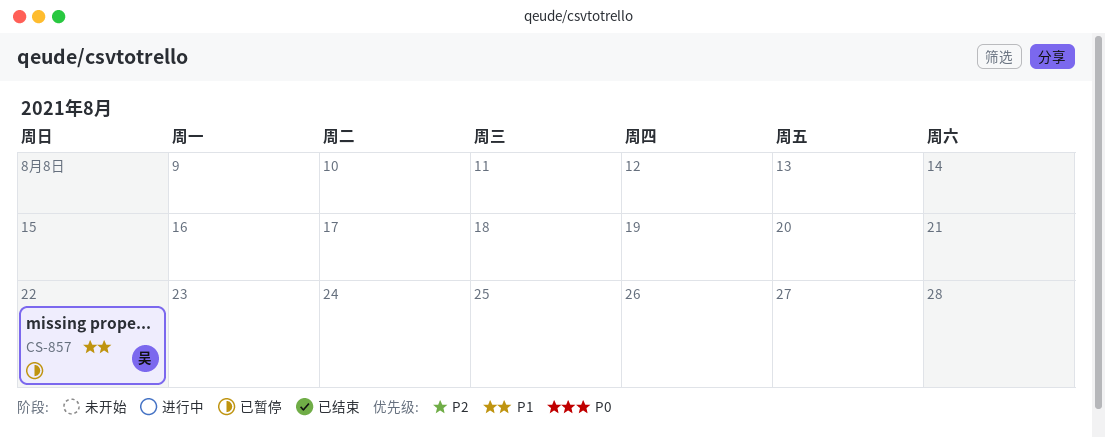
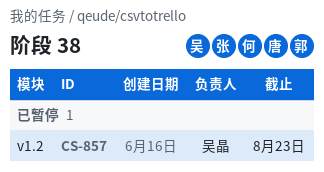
CS-857, due: Aug 22 -> Aug 23

